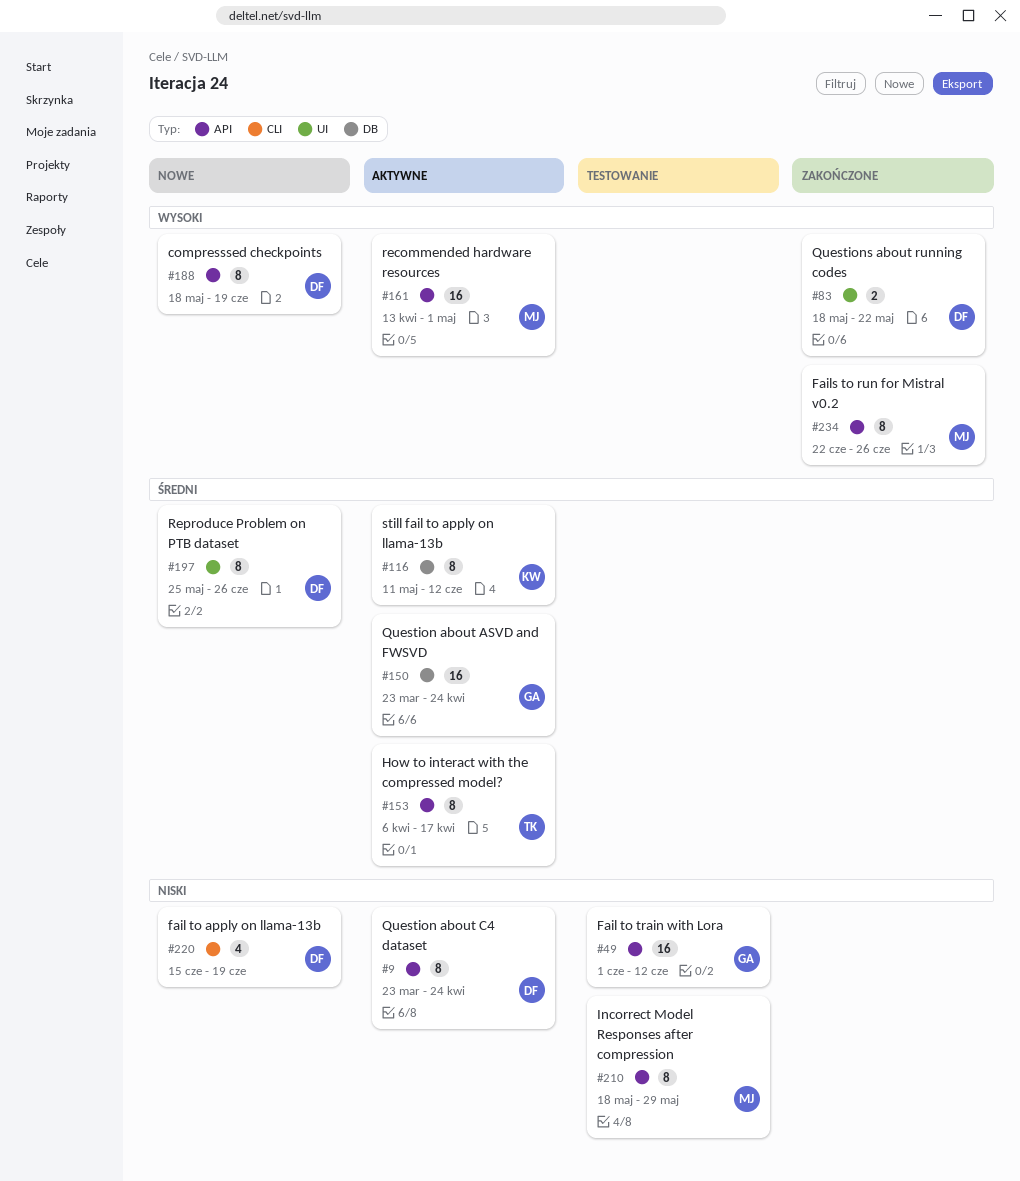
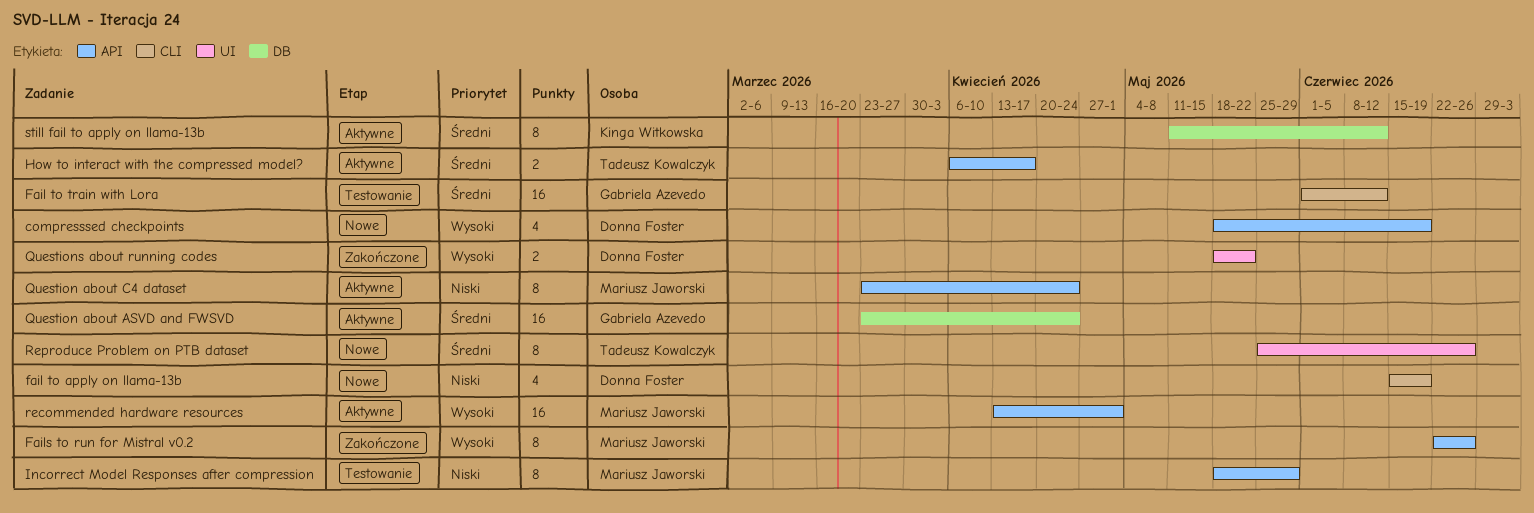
compresssed checkpoints, estimate: 8 -> 4
Fail to train with Lora, priority: Niski -> Średni
Fail to train with Lora, label: API -> CLI
How to interact with the compressed model?, estimate: 8 -> 2
Question about C4 dataset, owner: Donna Foster -> Mariusz Jaworski
Reproduce Problem on PTB dataset, owner: Donna Foster -> Tadeusz Kowalczyk

